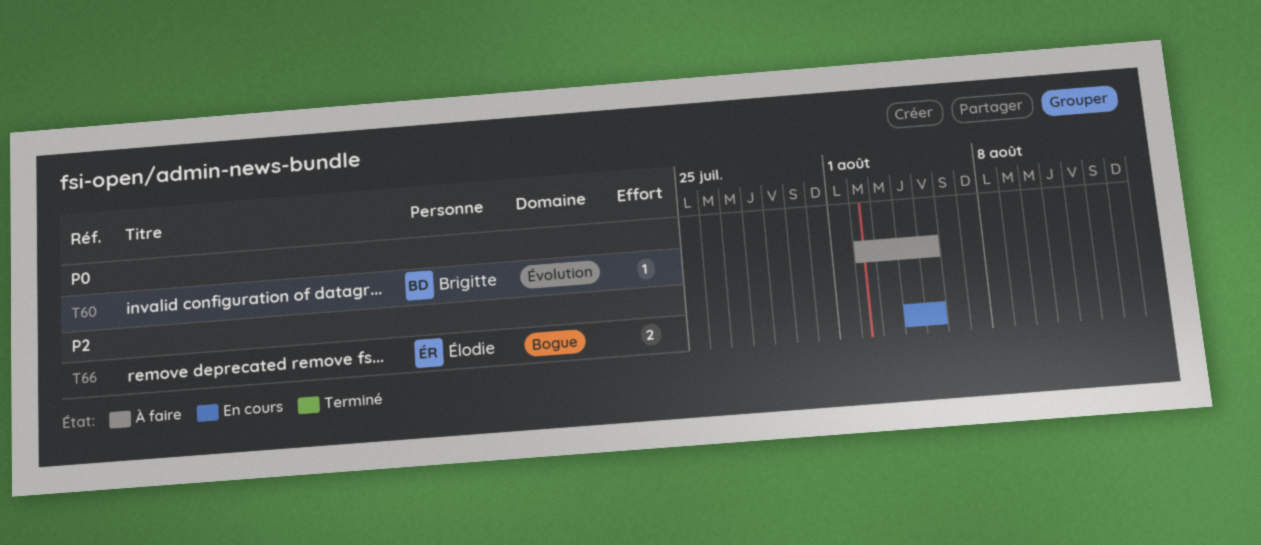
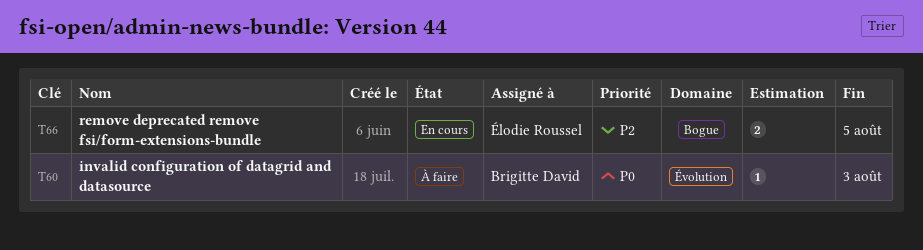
T60, due: Aug 5 -> Aug 3

